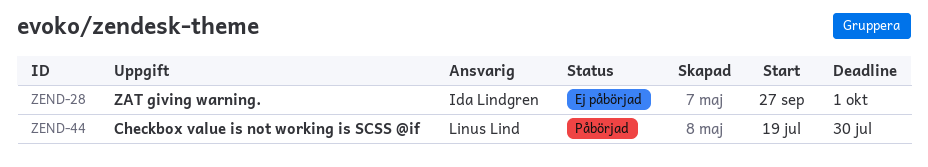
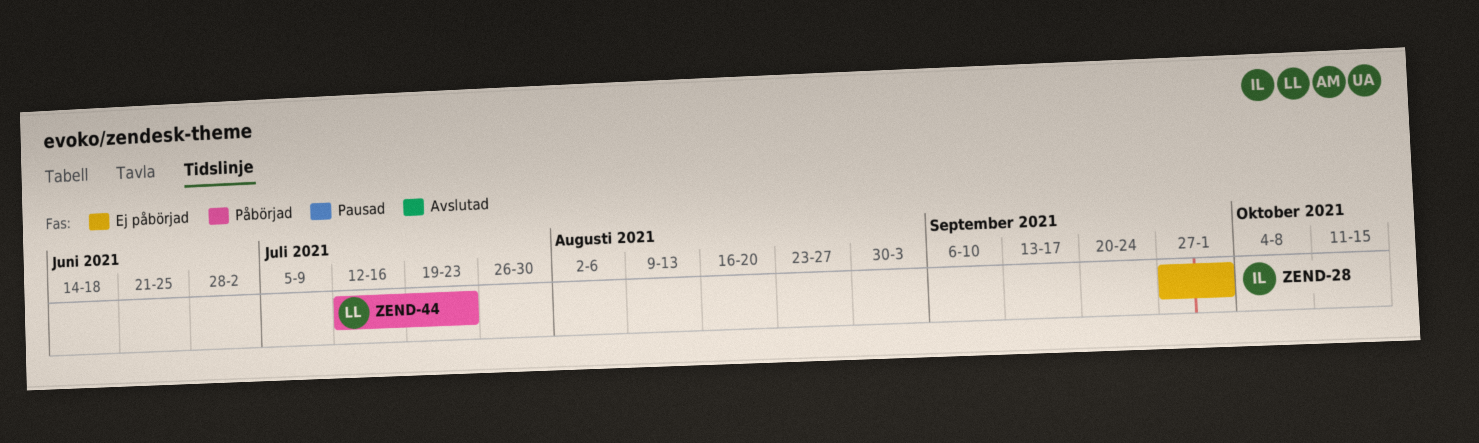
ZEND-44, start: Jul 19 -> Jul 12
ZEND-44, due: Jul 30 -> Jul 23

